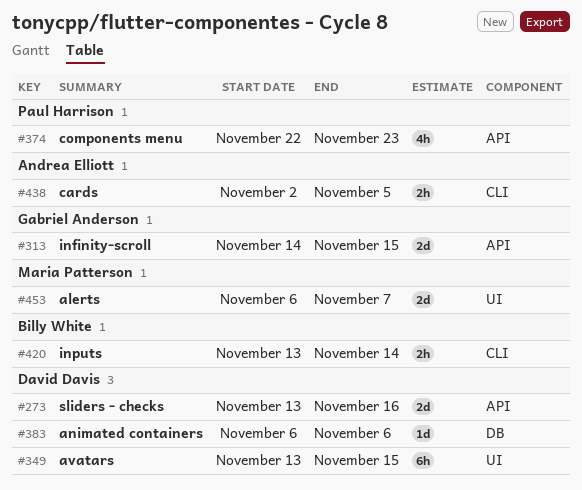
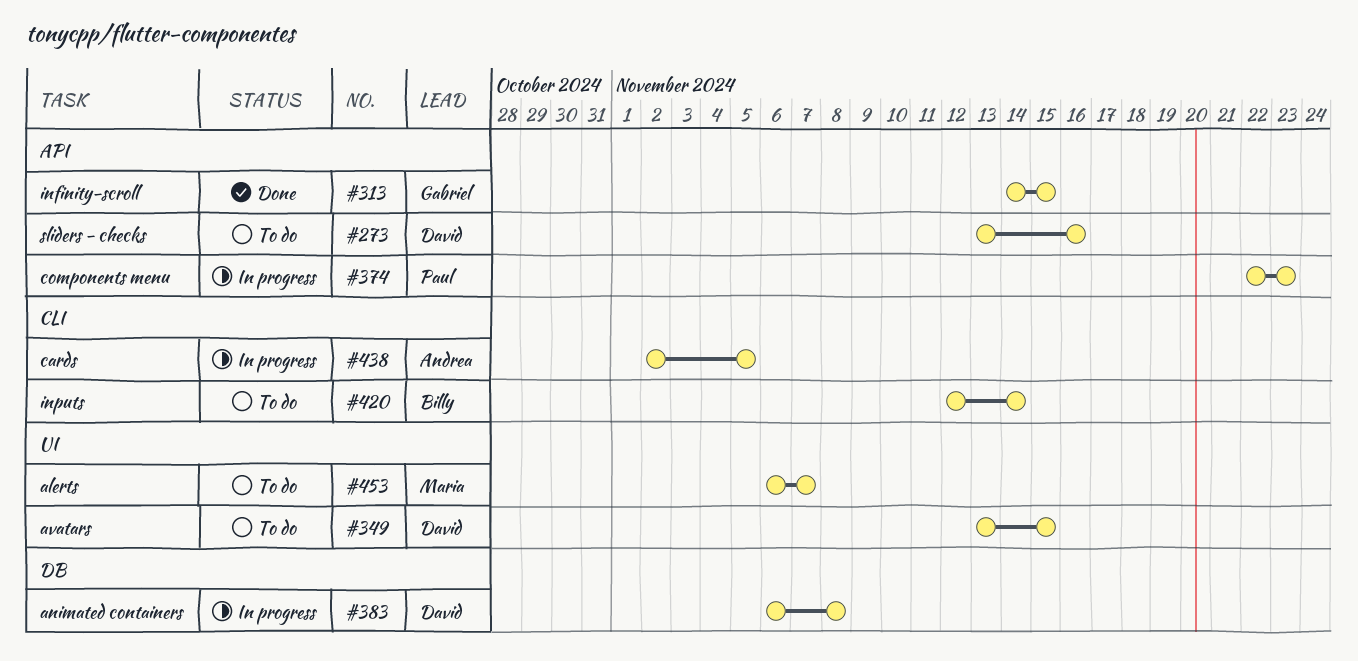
#383, due: Nov 6 -> Nov 8
#420, start: Nov 13 -> Nov 12

